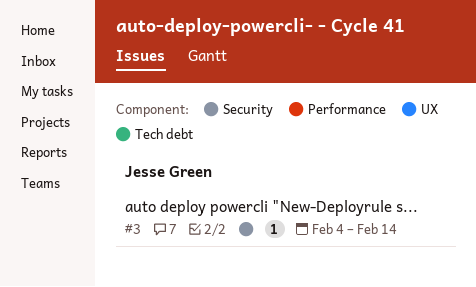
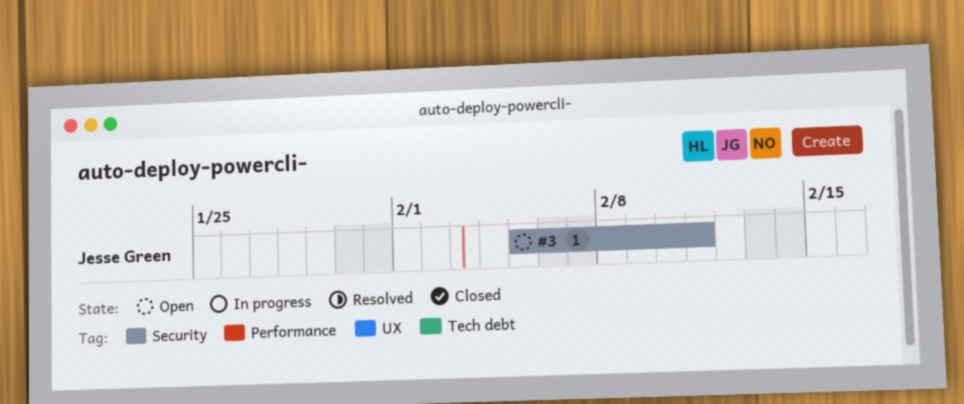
#3, start: Feb 4 -> Feb 5
#3, due: Feb 14 -> Feb 11

